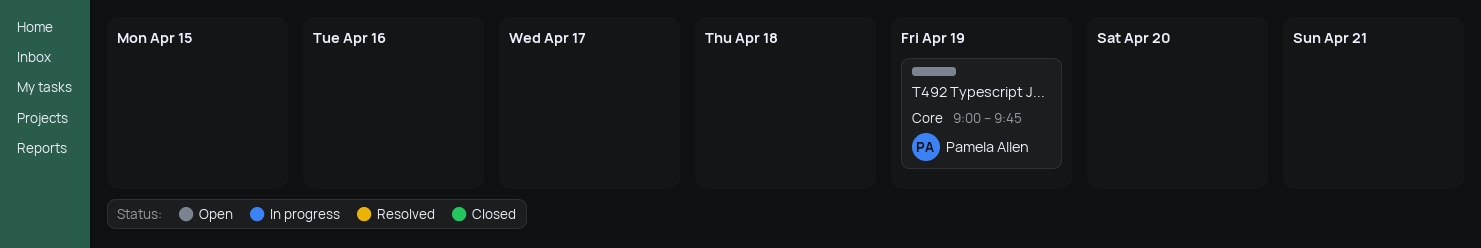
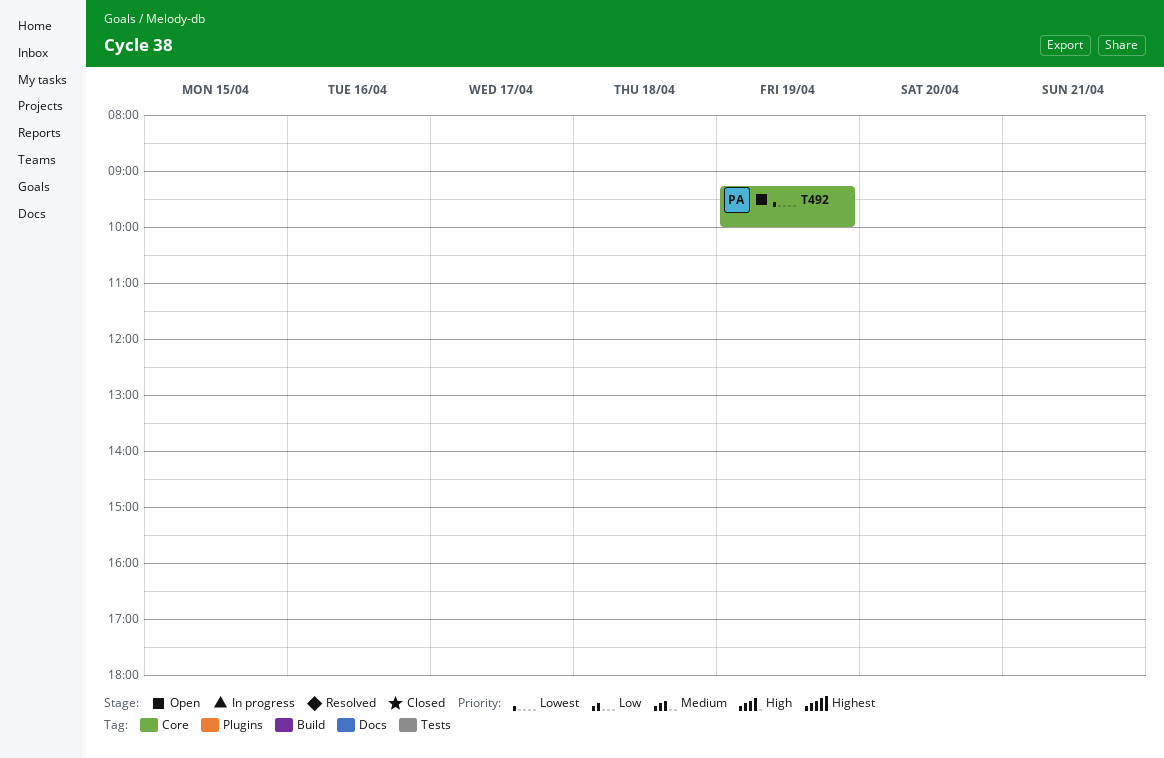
T492, begins: 09:00 -> 09:15
T492, ends: 09:45 -> 10:00

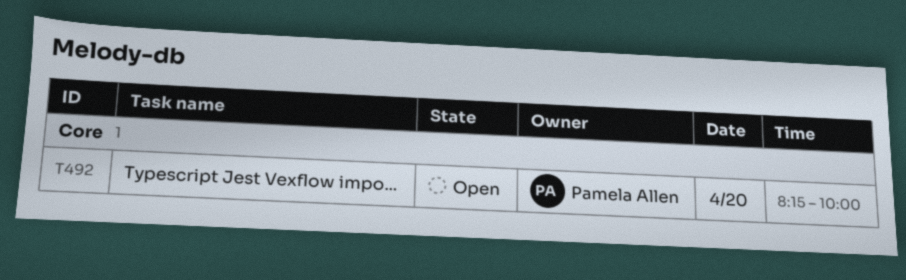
T492, day: Apr 19 -> Apr 20
T492, begins: 09:15 -> 08:15

